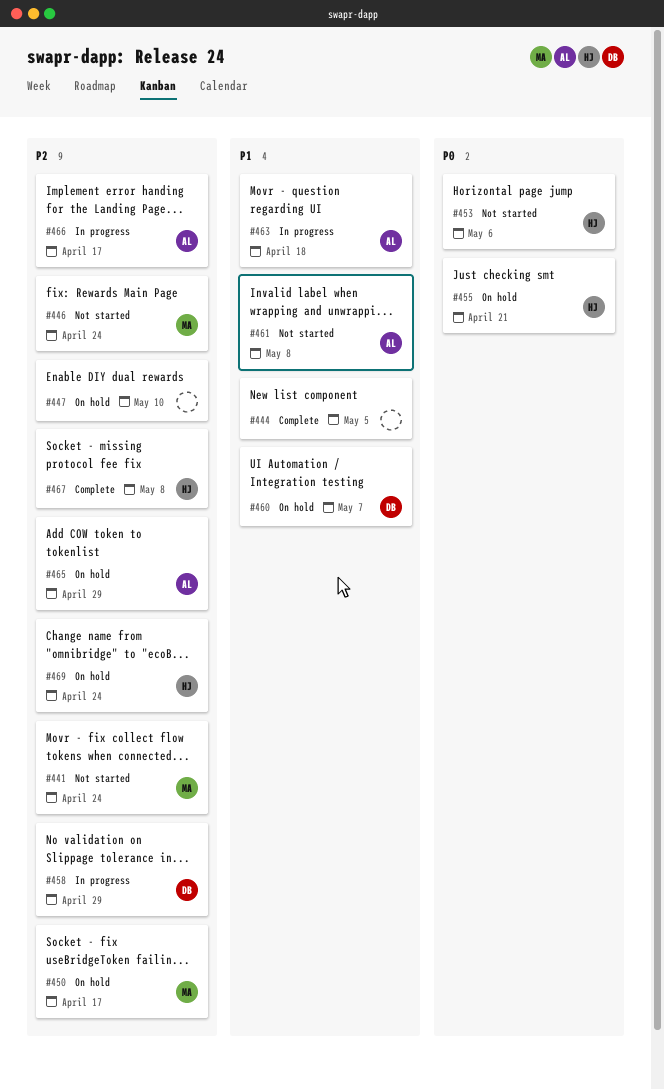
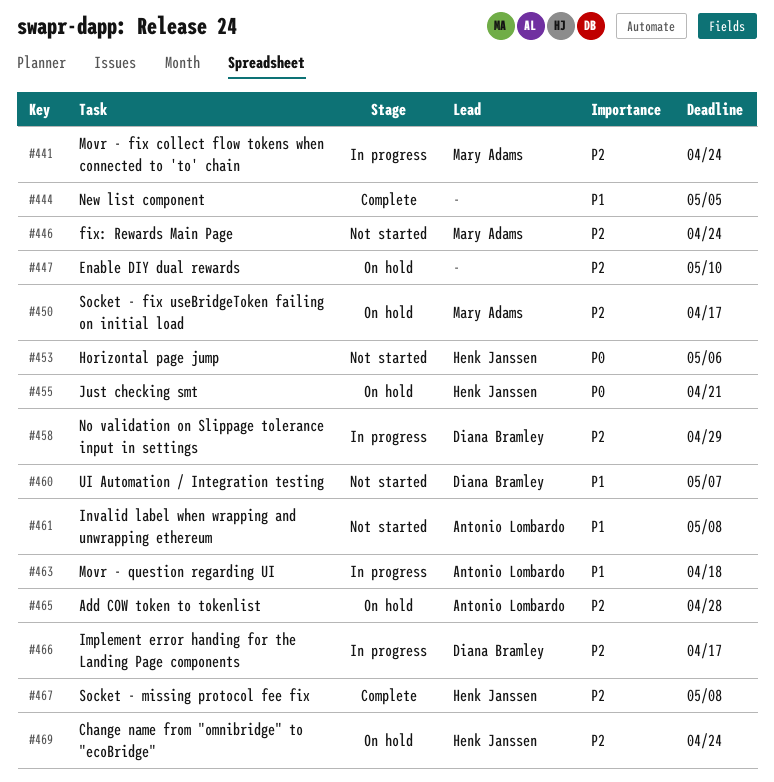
#441, status: Not started -> In progress
#460, status: On hold -> Not started
#465, due: Apr 29 -> Apr 28
#466, owner: Antonio Lombardo -> Diana Bramley

